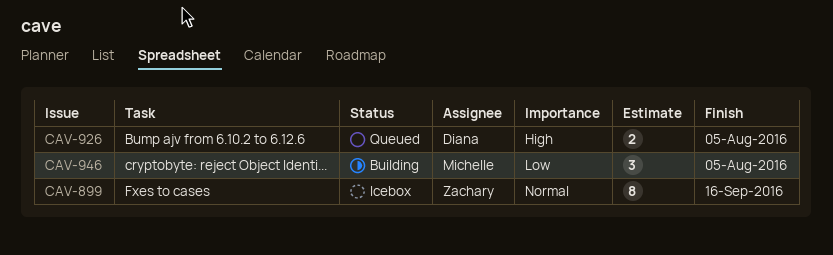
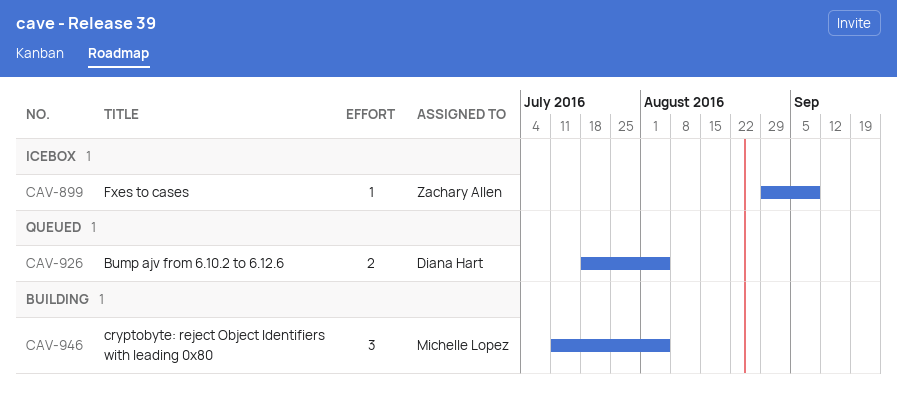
CAV-899, estimate: 8 -> 1
CAV-899, due: Sep 16 -> Sep 9

